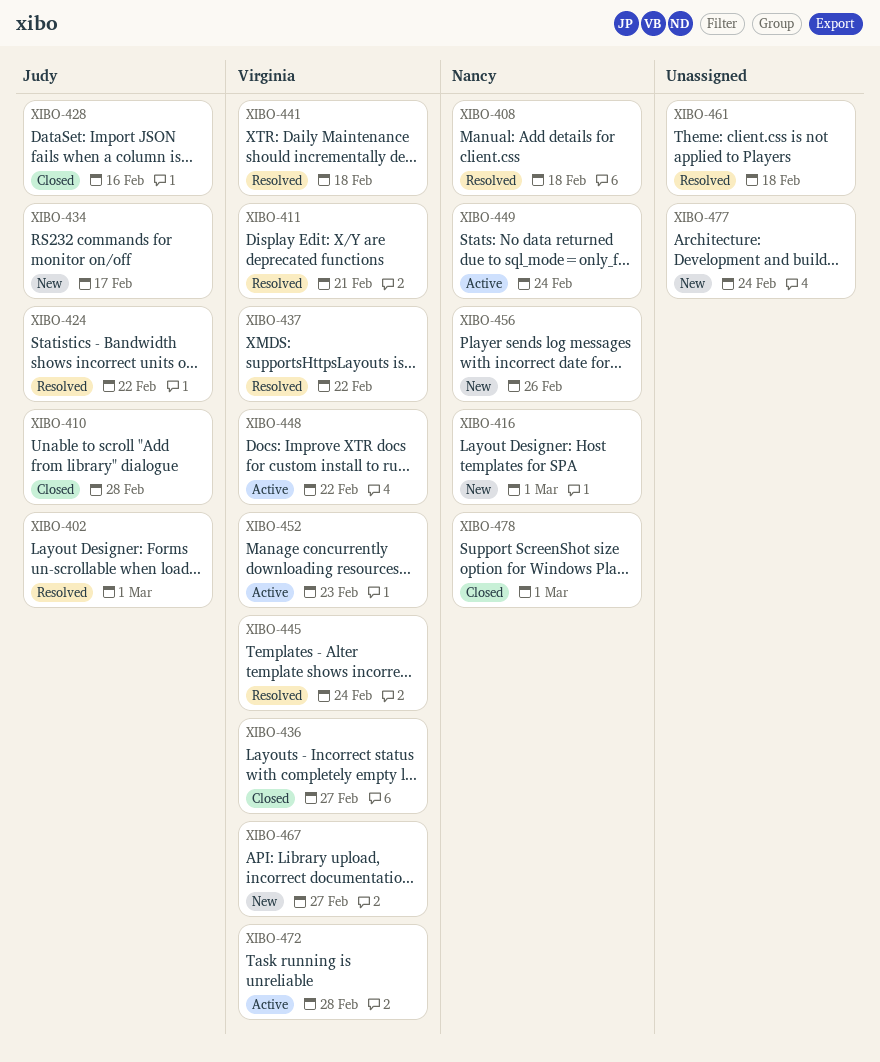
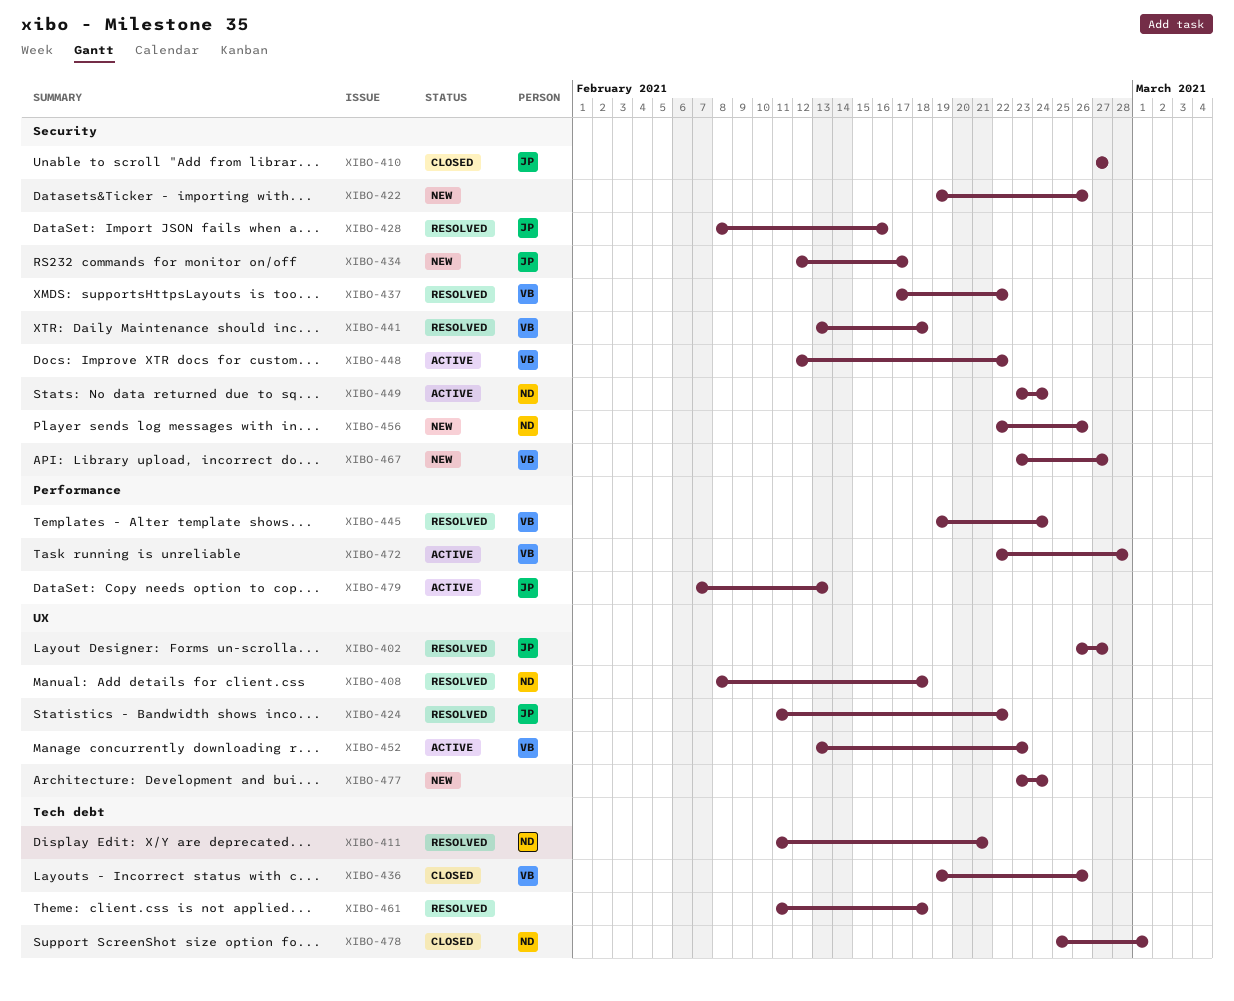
XIBO-402, due: Mar 1 -> Feb 27
XIBO-410, due: Feb 28 -> Feb 27
XIBO-411, owner: Virginia -> Nancy
XIBO-416: present -> none
XIBO-422: none -> present
XIBO-428, status: Closed -> Resolved
XIBO-436, due: Feb 27 -> Feb 26
XIBO-479: none -> present

